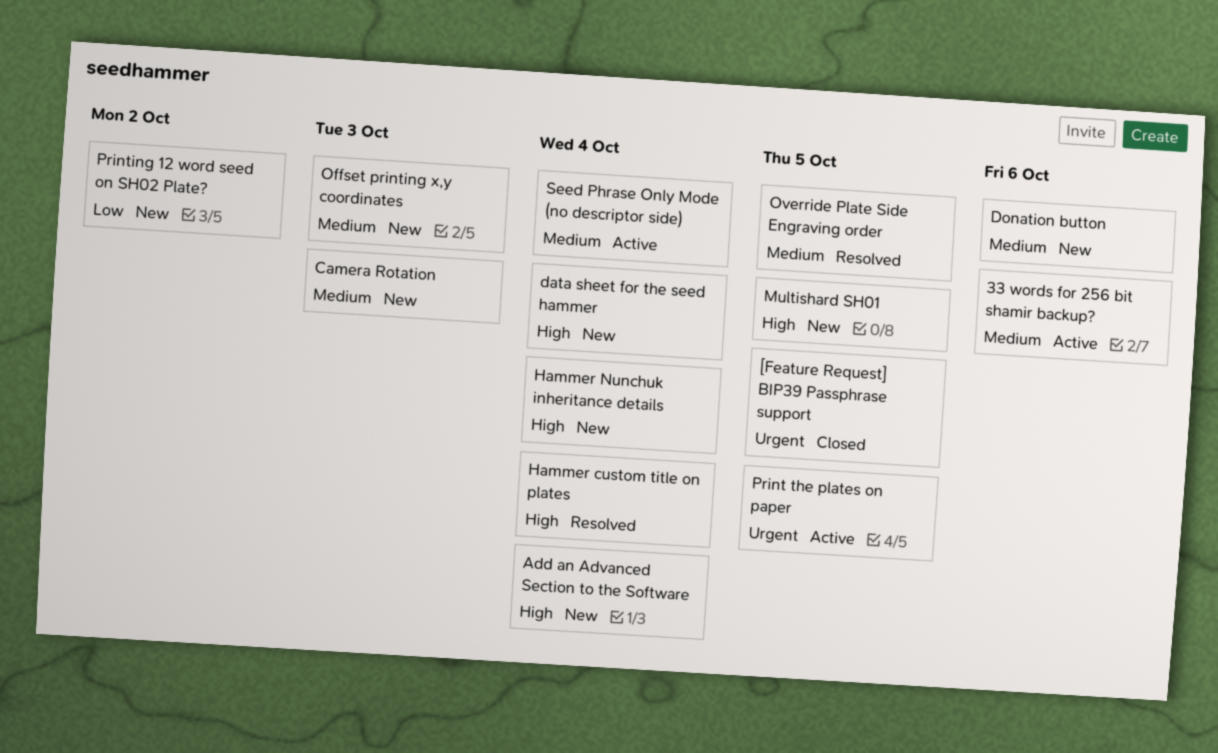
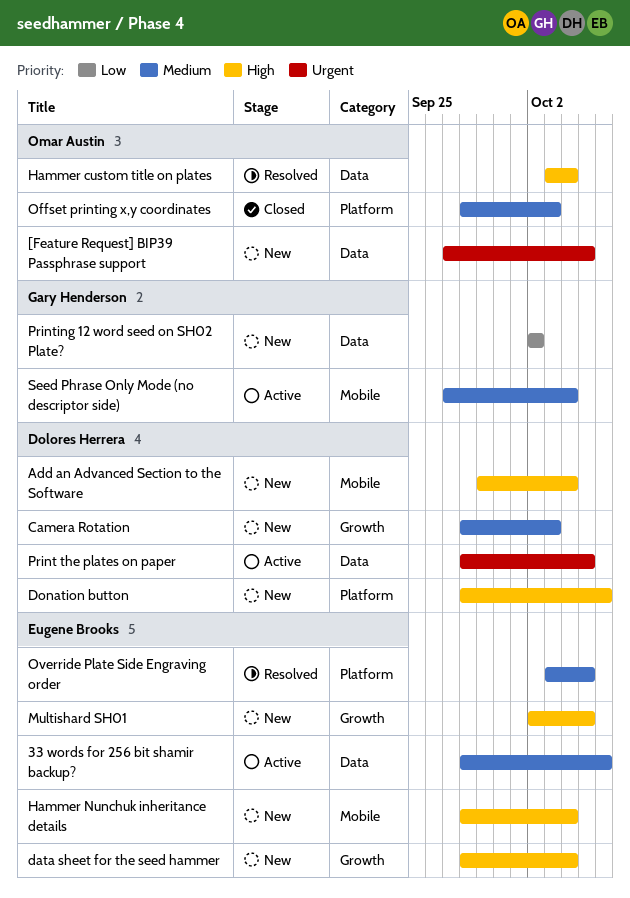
[Feature Request] BIP39 Passphrase support, status: Closed -> New
Donation button, priority: Medium -> High
Offset printing x,y coordinates, status: New -> Closed

